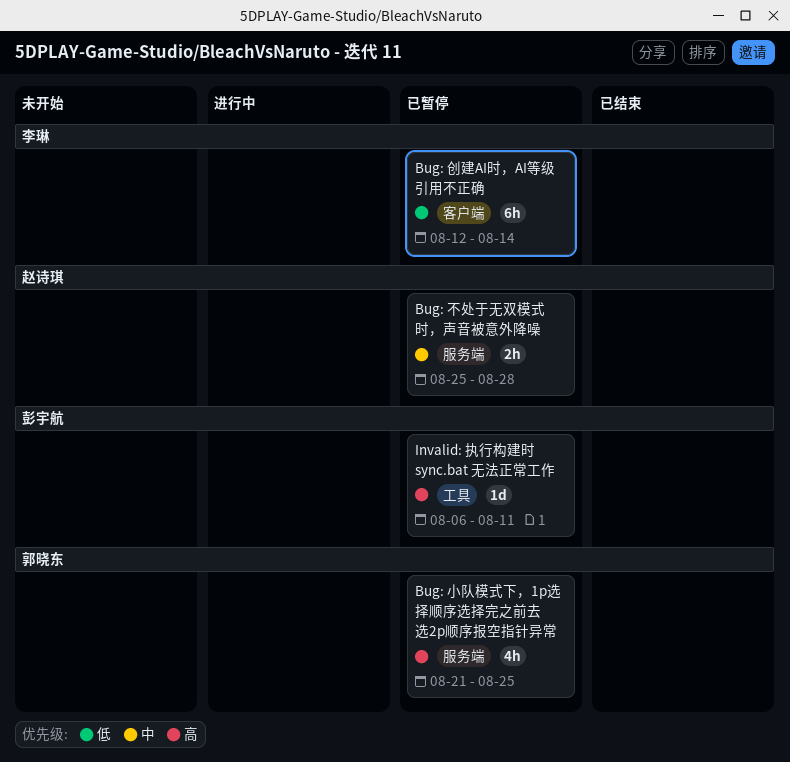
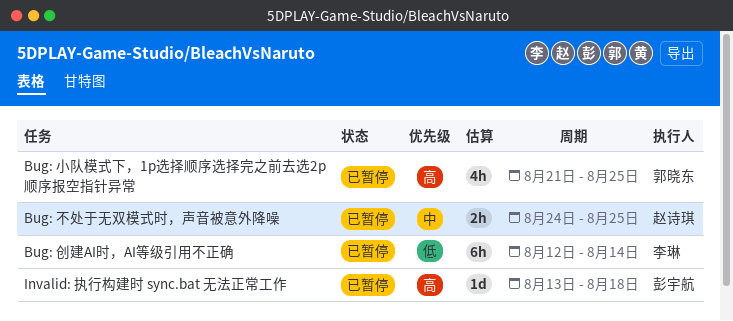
Bug: 不处于无双模式时，声音被意外降噪, start: Aug 25 -> Aug 24
Bug: 不处于无双模式时，声音被意外降噪, due: Aug 28 -> Aug 25
Invalid: 执行构建时 sync.bat 无法正常工作, start: Aug 6 -> Aug 13
Invalid: 执行构建时 sync.bat 无法正常工作, due: Aug 11 -> Aug 18

